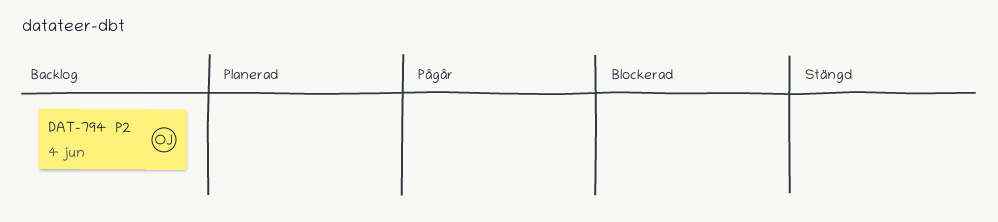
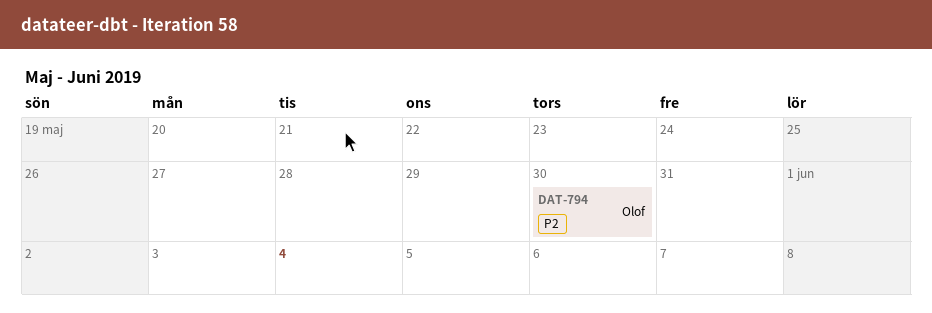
DAT-794, due: Jun 4 -> May 30

